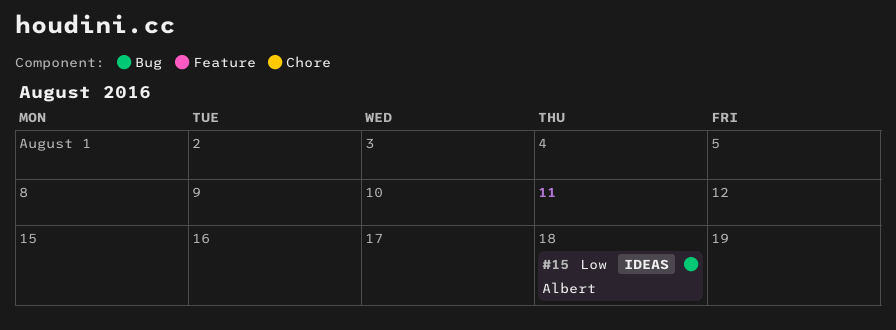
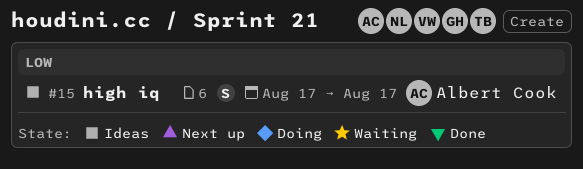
#15, due: Aug 18 -> Aug 17

